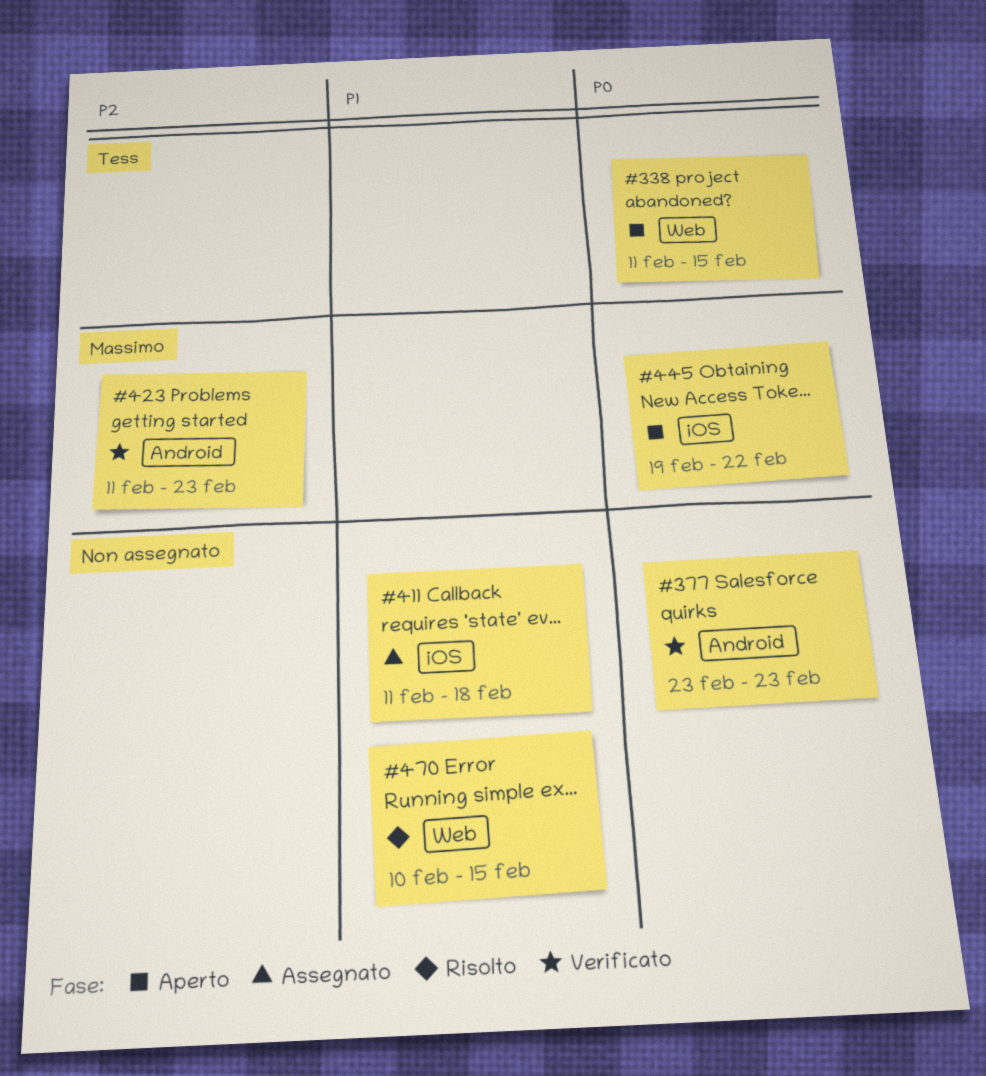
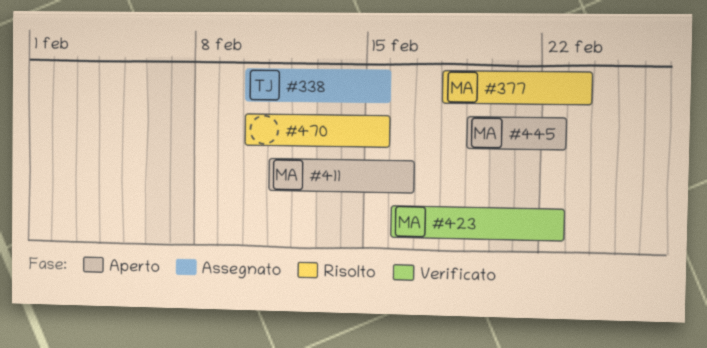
#338, status: Aperto -> Assegnato
#338, start: Feb 11 -> Feb 10
#377, status: Verificato -> Risolto
#377, owner: none -> Massimo
#377, start: Feb 23 -> Feb 18
#411, status: Assegnato -> Aperto
#411, owner: none -> Massimo
#411, due: Feb 18 -> Feb 16
#423, start: Feb 11 -> Feb 16
#423, due: Feb 23 -> Feb 22

